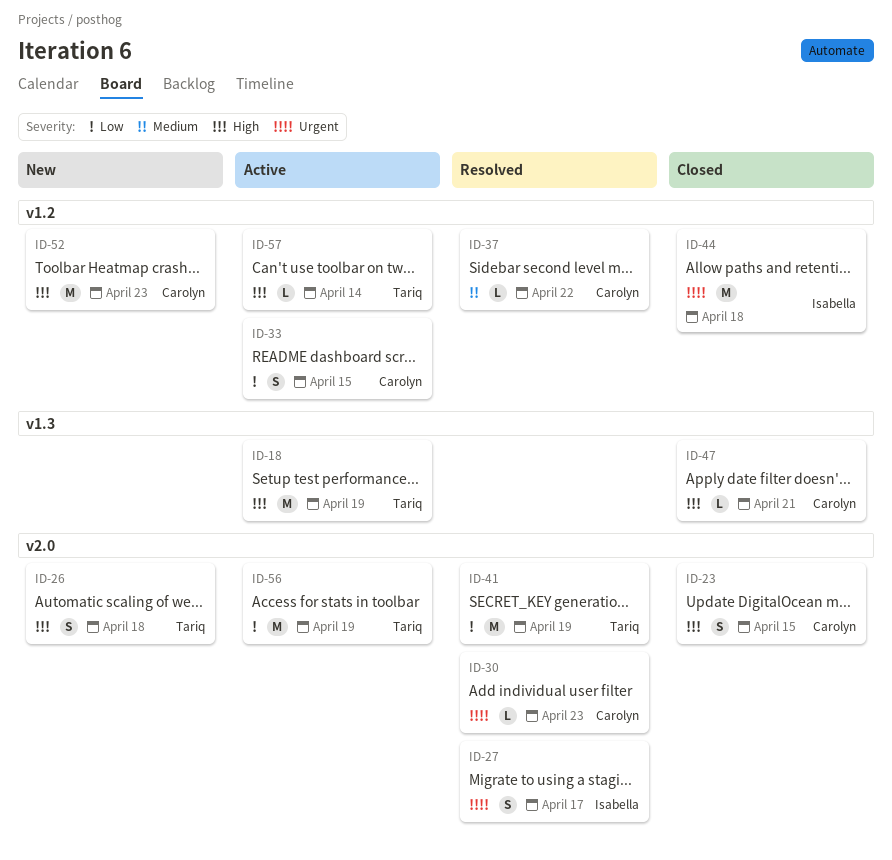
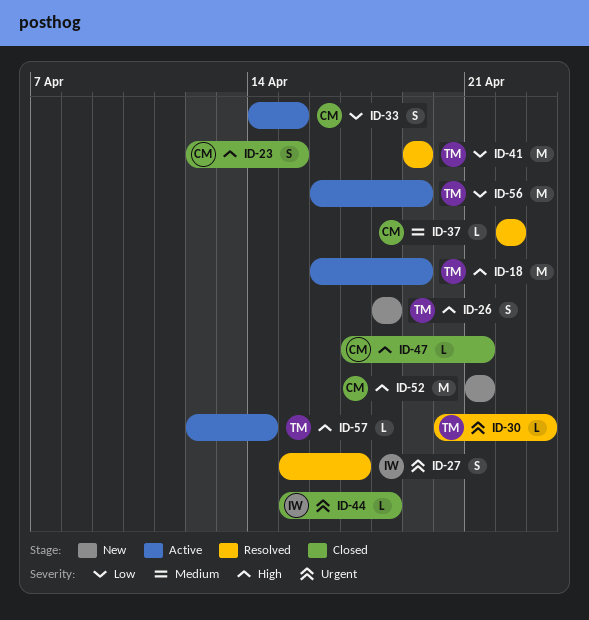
ID-30, owner: Carolyn -> Tariq
ID-44, estimate: M -> L
ID-52, due: Apr 23 -> Apr 21

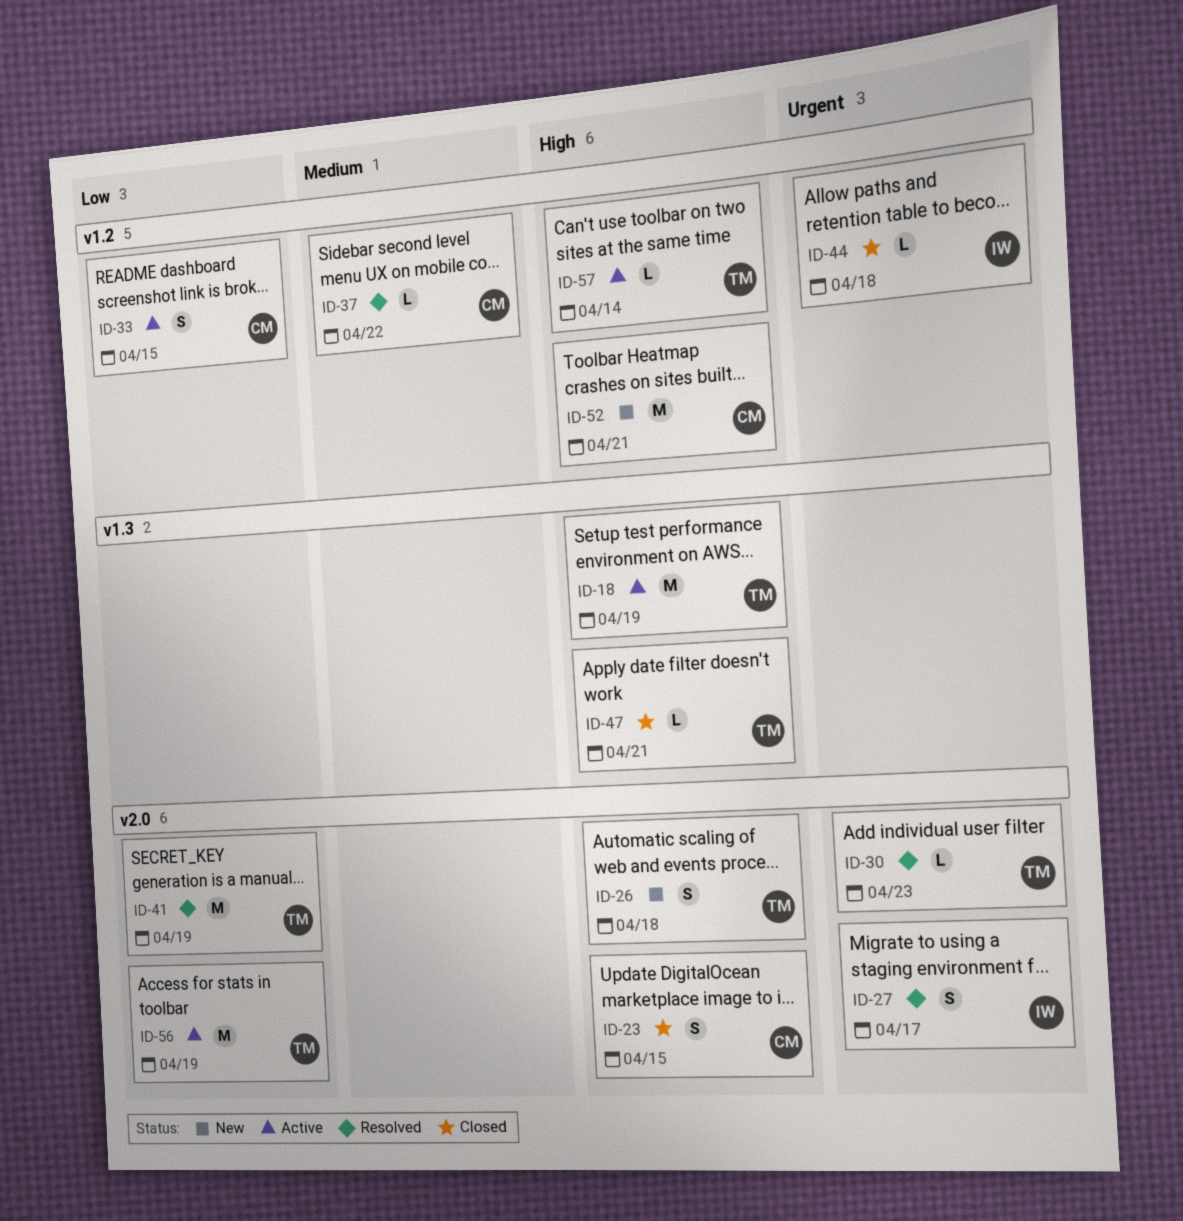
ID-47, owner: CM -> TM

